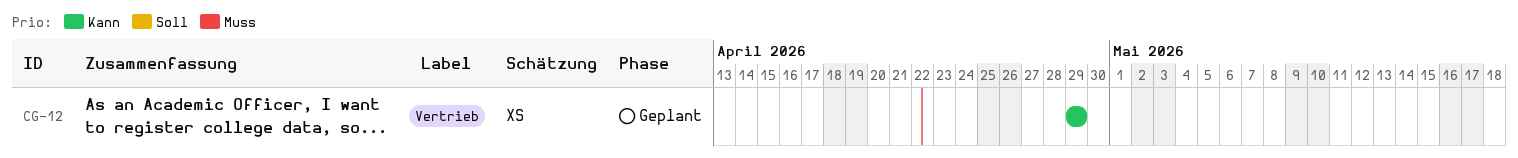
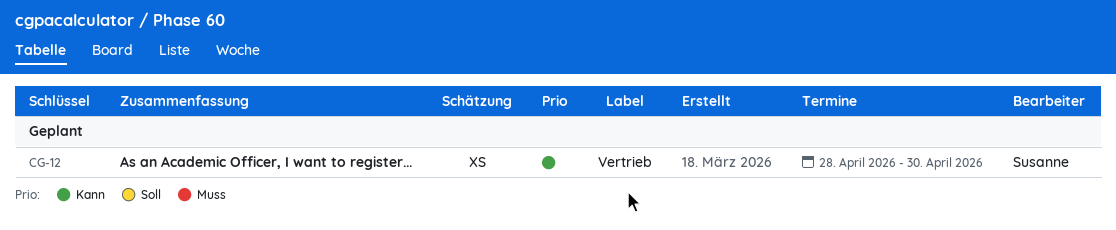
CG-12, start: Apr 29 -> Apr 28
CG-12, due: Apr 29 -> Apr 30

